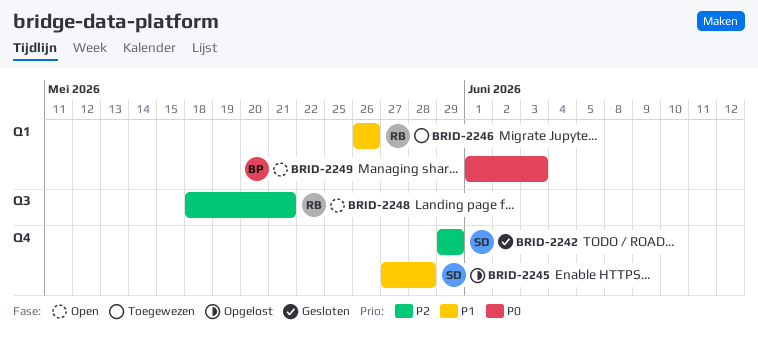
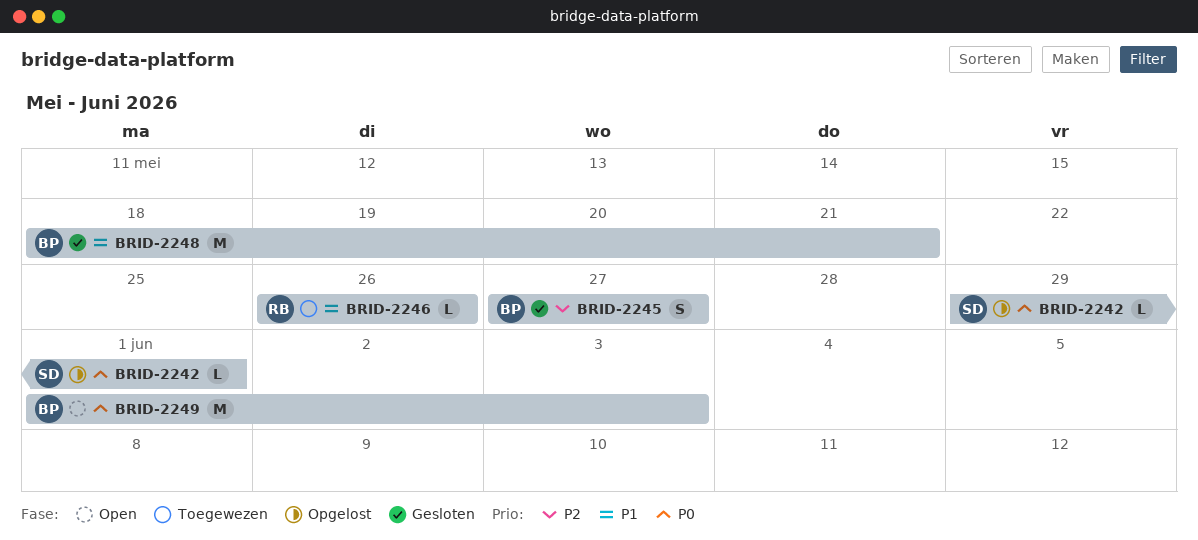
BRID-2242, status: Gesloten -> Opgelost
BRID-2242, priority: P2 -> P0
BRID-2242, due: May 29 -> Jun 1
BRID-2245, status: Opgelost -> Gesloten
BRID-2245, owner: SD -> BP
BRID-2245, priority: P1 -> P2
BRID-2245, due: May 28 -> May 27
BRID-2248, status: Open -> Gesloten
BRID-2248, owner: RB -> BP
BRID-2248, priority: P2 -> P1

